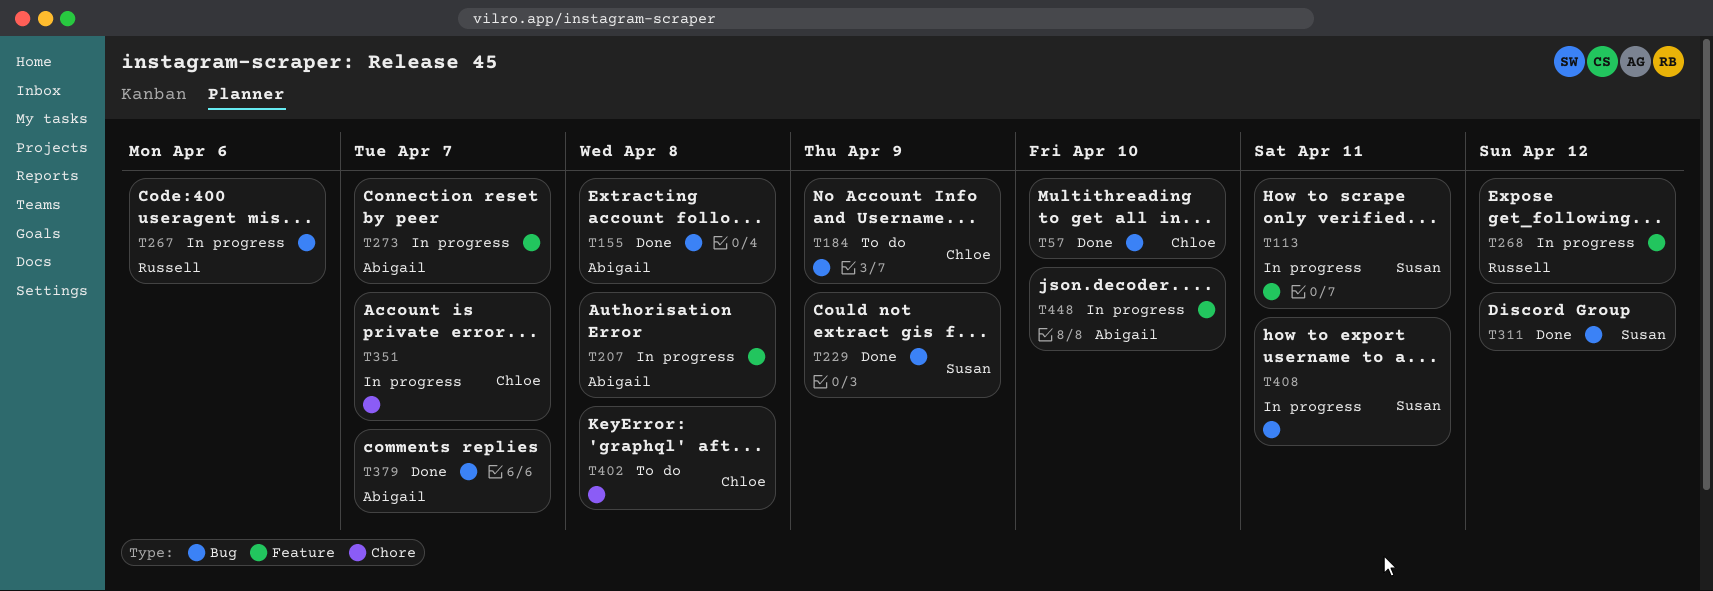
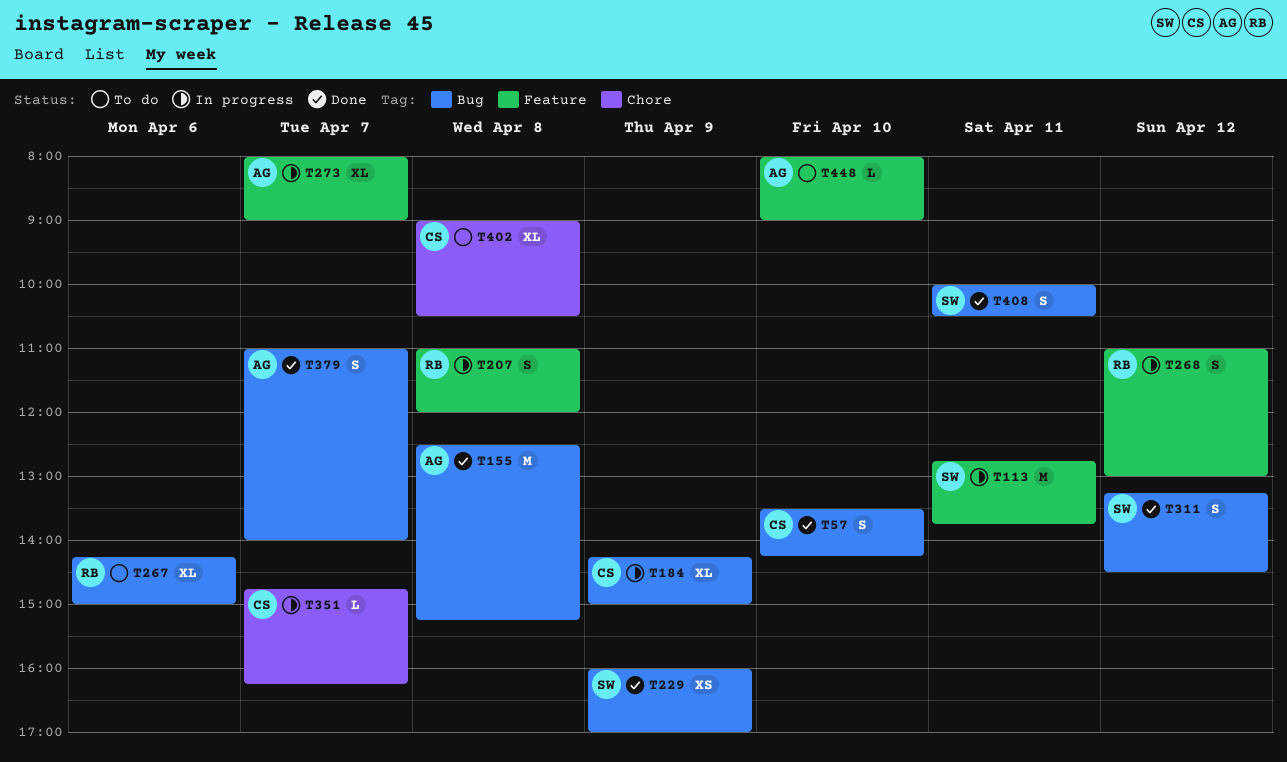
T184, status: To do -> In progress
T207, owner: Abigail -> Russell
T267, status: In progress -> To do
T408, status: In progress -> Done
T448, status: In progress -> To do

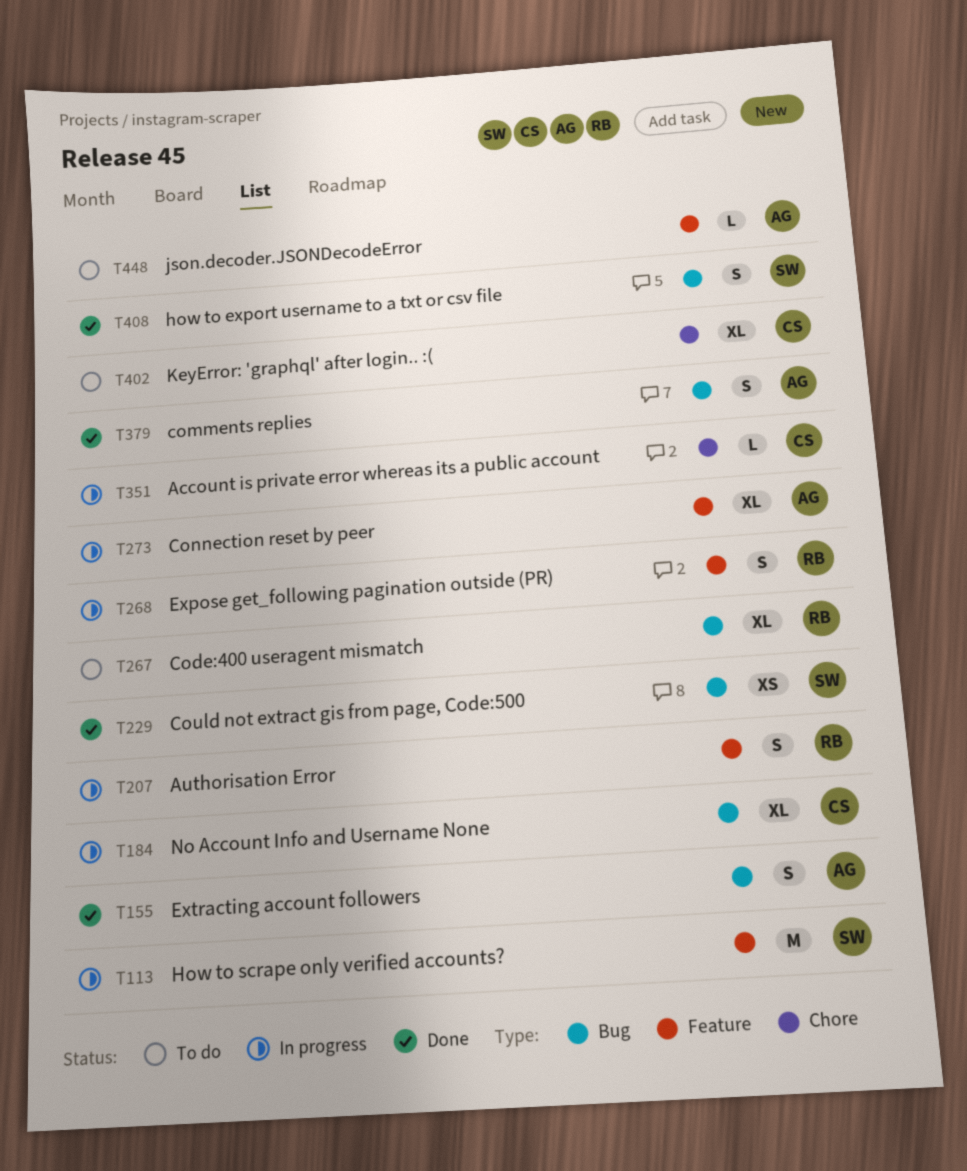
T57: present -> none
T155, estimate: M -> S
T311: present -> none

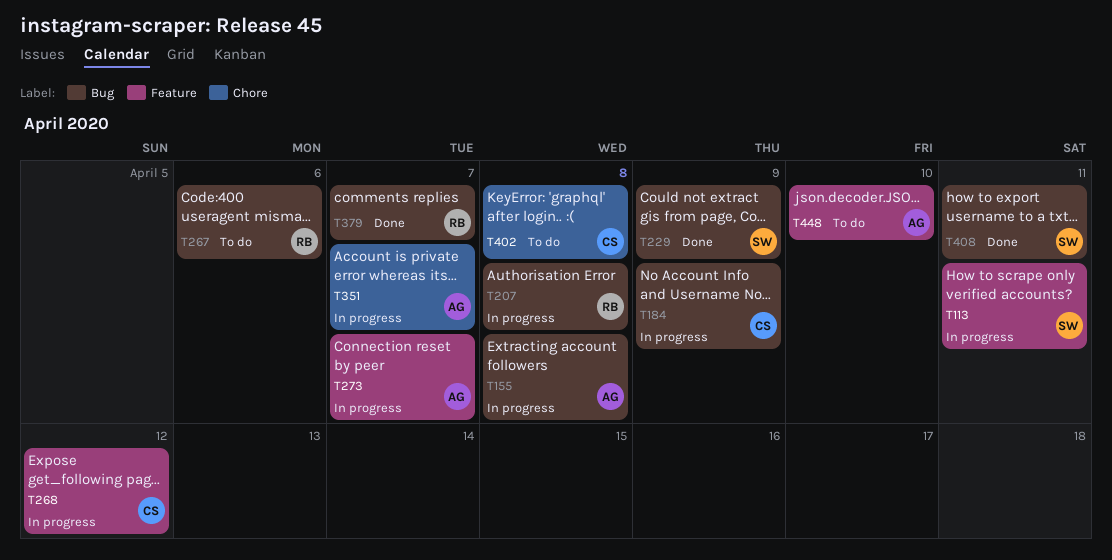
T155, status: Done -> In progress
T207, label: Feature -> Bug
T268, owner: RB -> CS
T351, owner: CS -> AG
T379, owner: AG -> RB

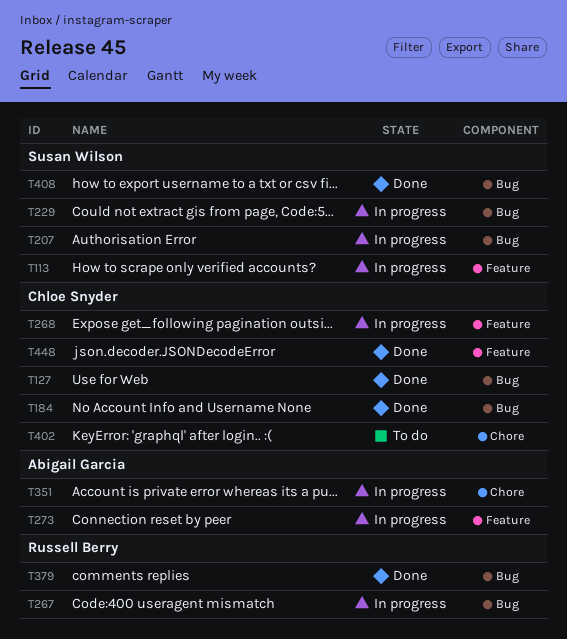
T127: none -> present
T155: present -> none
T184, status: In progress -> Done
T207, owner: Russell Berry -> Susan Wilson
T229, status: Done -> In progress
T267, status: To do -> In progress
T448, status: To do -> Done
T448, owner: Abigail Garcia -> Chloe Snyder

